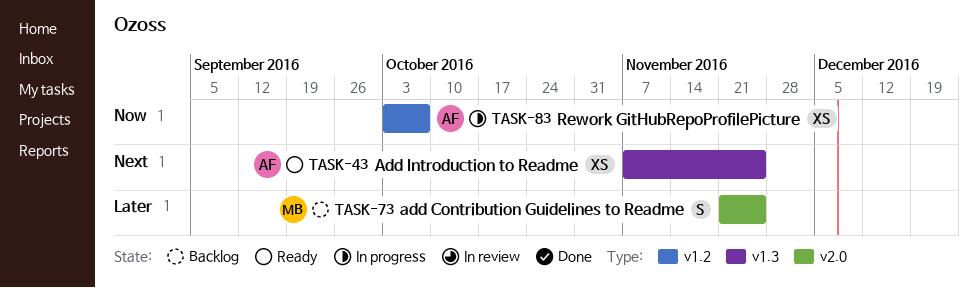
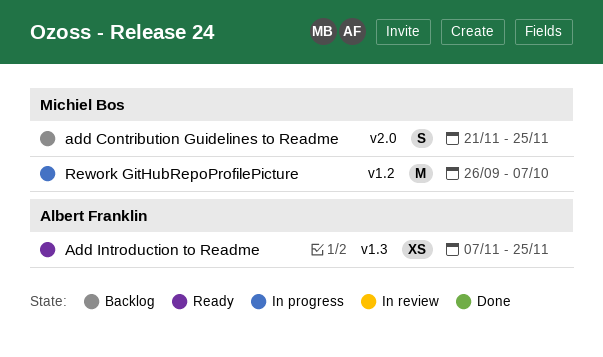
Rework GitHubRepoProfilePicture, owner: Albert Franklin -> Michiel Bos
Rework GitHubRepoProfilePicture, estimate: XS -> M
Rework GitHubRepoProfilePicture, start: Oct 3 -> Sep 26

